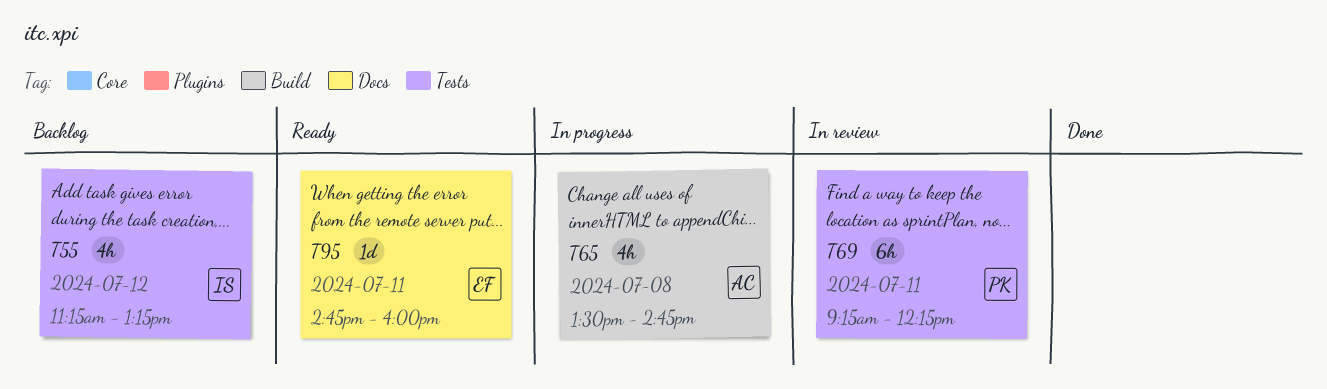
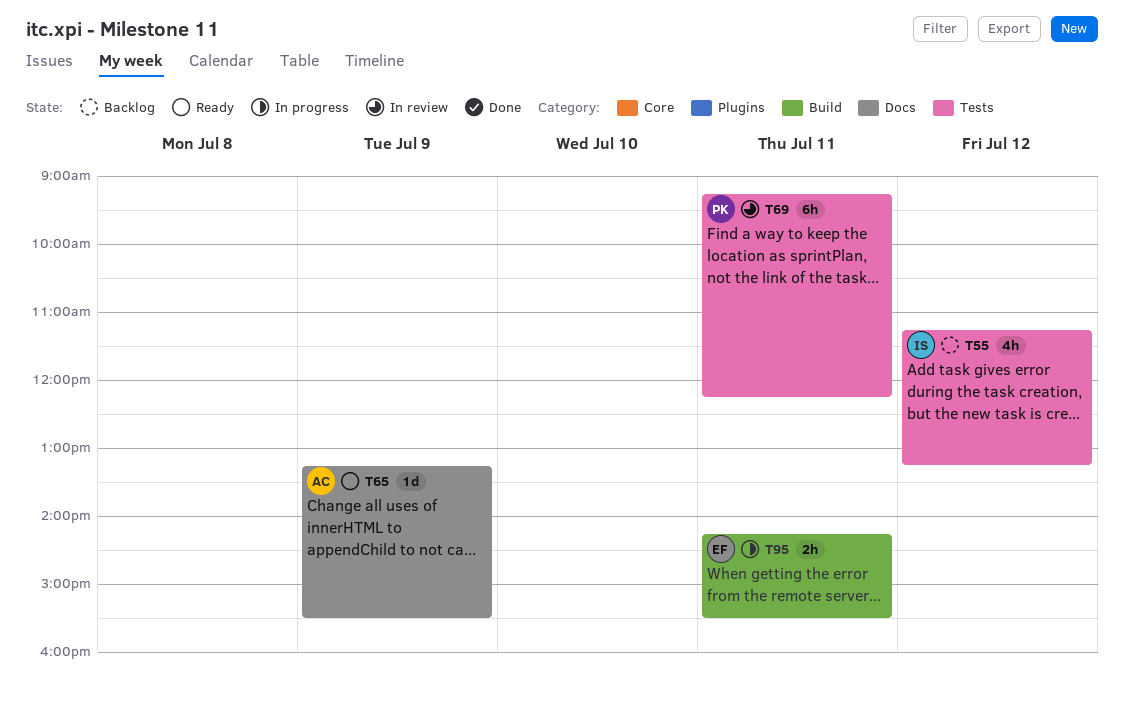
T65, status: In progress -> Ready
T65, label: Build -> Docs
T65, estimate: 4h -> 1d
T65, day: Jul 8 -> Jul 9
T65, begins: 13:30 -> 13:15
T65, ends: 14:45 -> 15:30
T95, status: Ready -> In progress
T95, label: Docs -> Build
T95, estimate: 1d -> 2h
T95, begins: 14:45 -> 14:15
T95, ends: 16:00 -> 15:30

